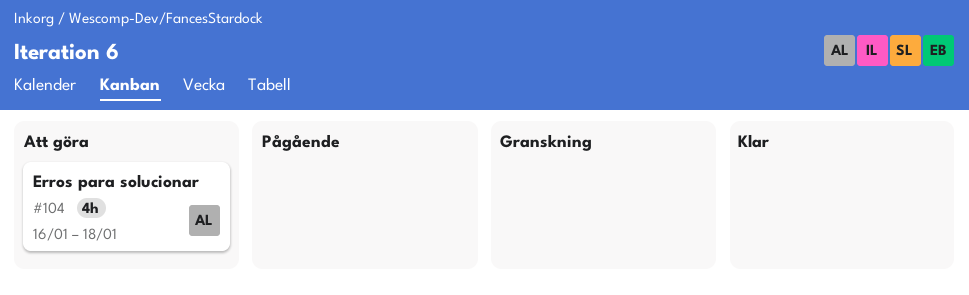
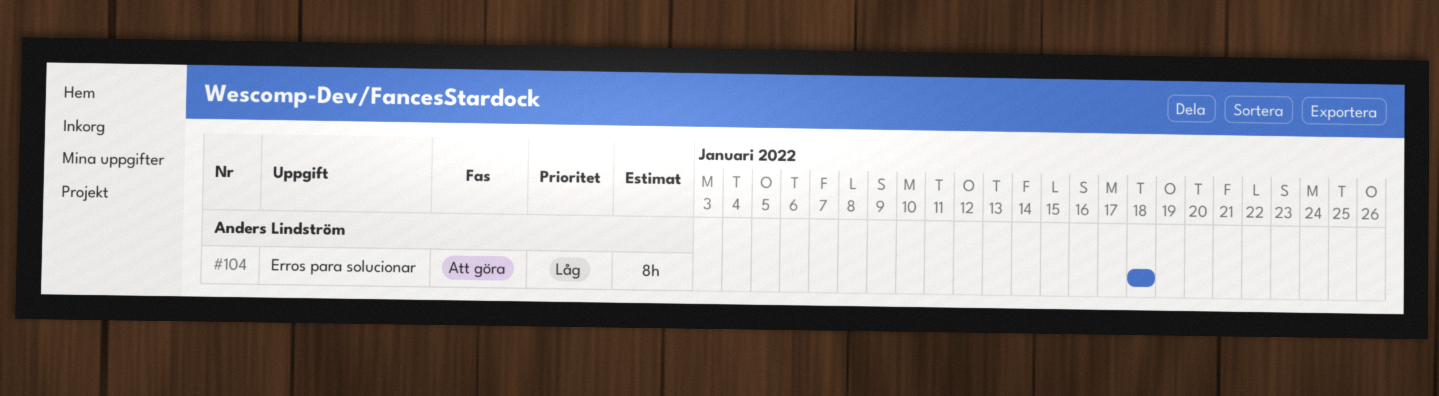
#104, estimate: 4h -> 8h
#104, start: Jan 16 -> Jan 18

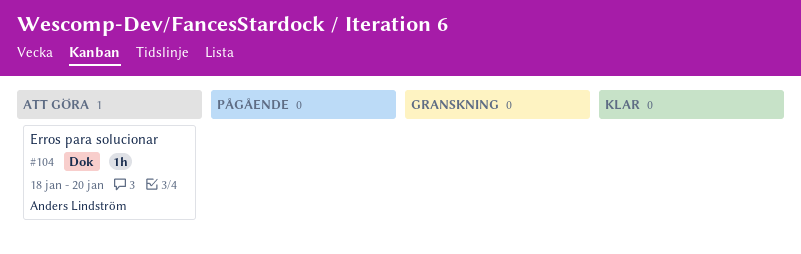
#104, estimate: 8h -> 1h
#104, due: Jan 18 -> Jan 20

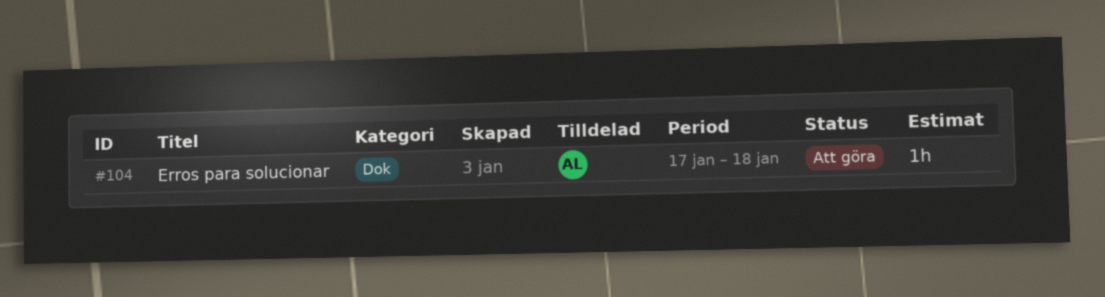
#104, start: Jan 18 -> Jan 17
#104, due: Jan 20 -> Jan 18

